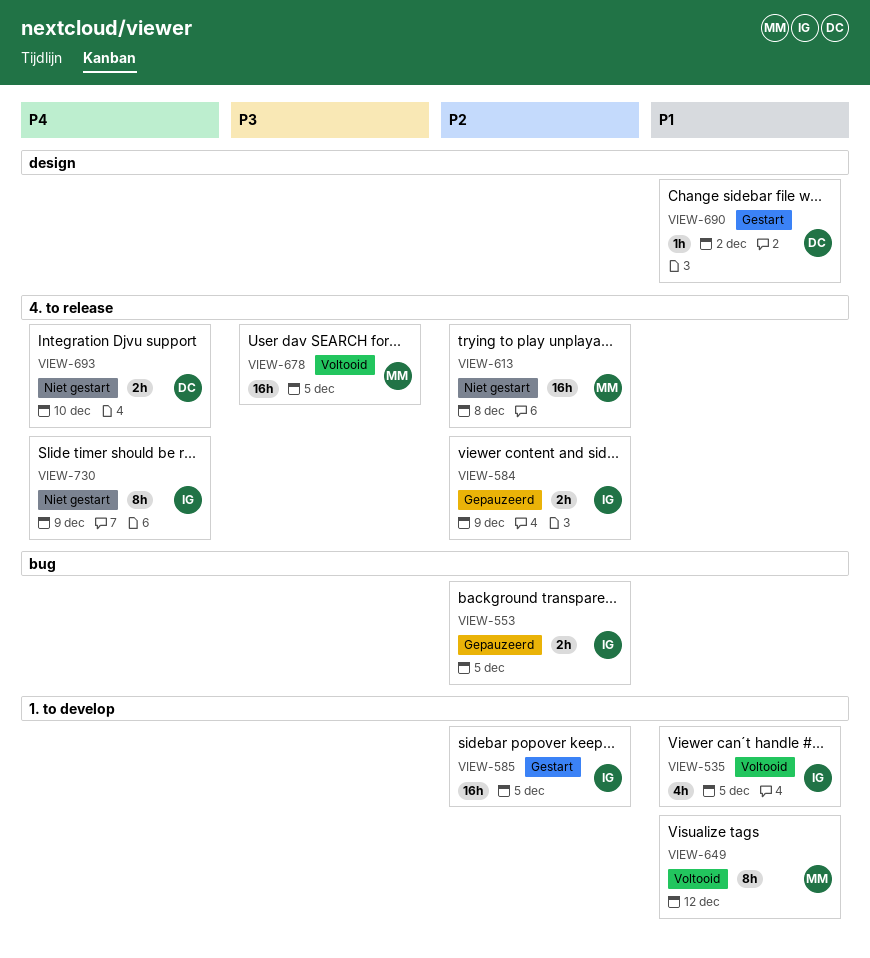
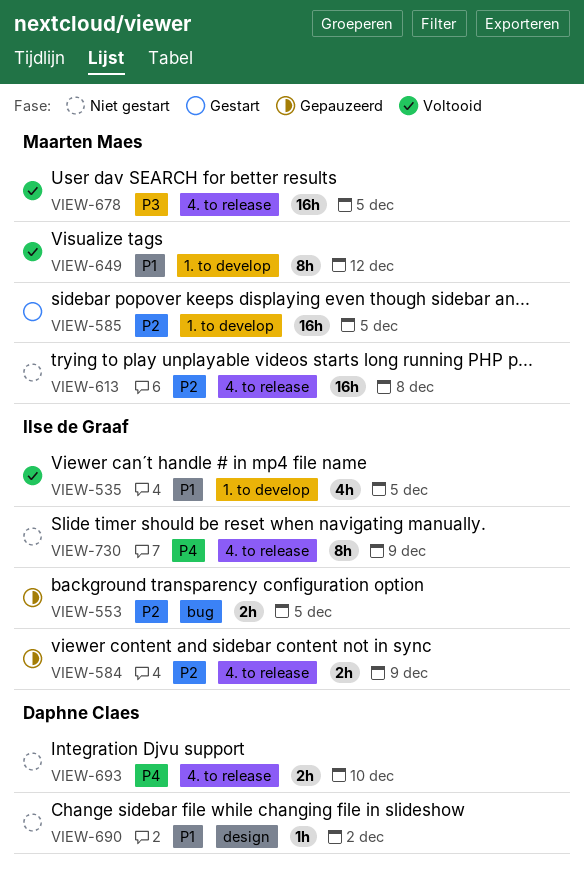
VIEW-585, owner: Ilse de Graaf -> Maarten Maes
VIEW-690, status: Gestart -> Niet gestart

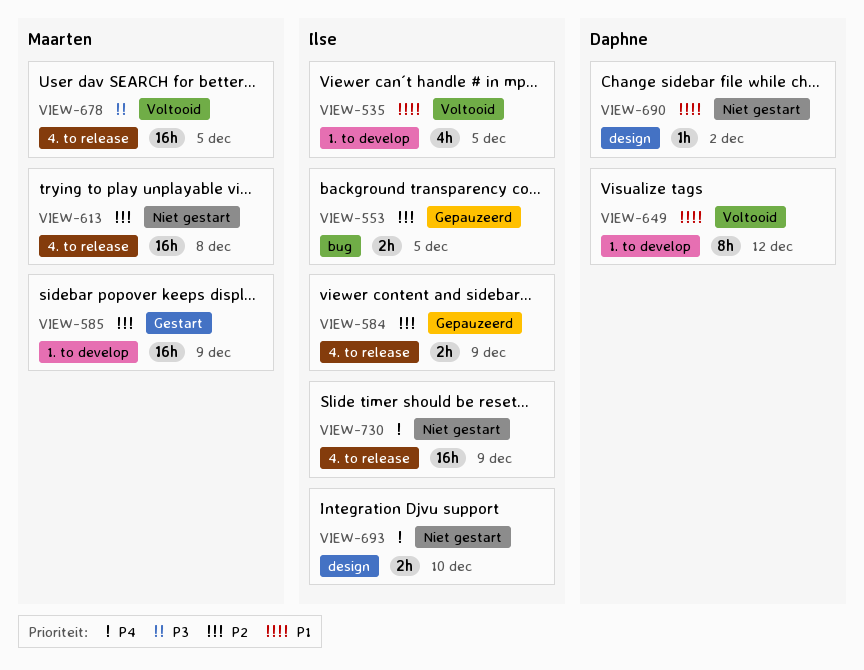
VIEW-585, due: Dec 5 -> Dec 9
VIEW-649, owner: Maarten Maes -> Daphne Claes
VIEW-693, owner: Daphne Claes -> Ilse de Graaf
VIEW-693, label: 4. to release -> design
VIEW-730, estimate: 8h -> 16h

